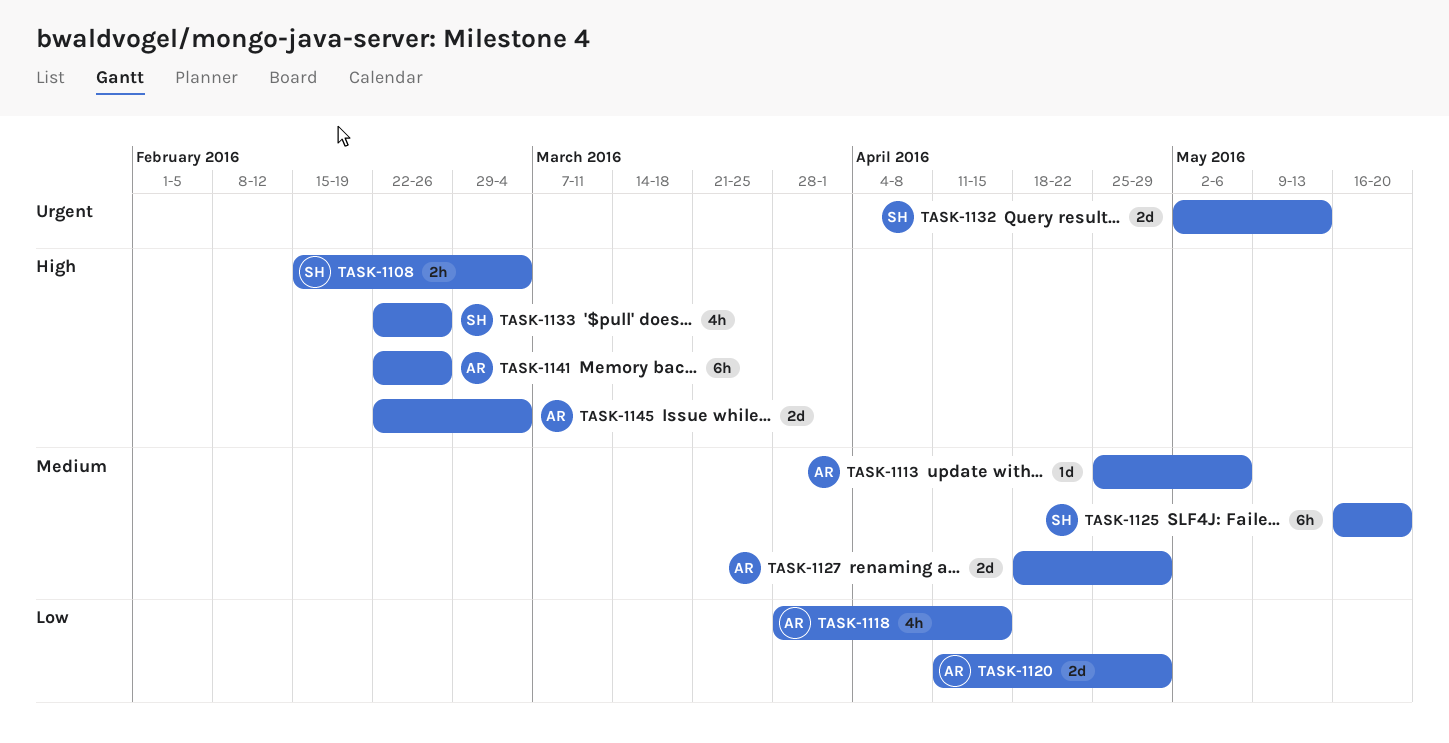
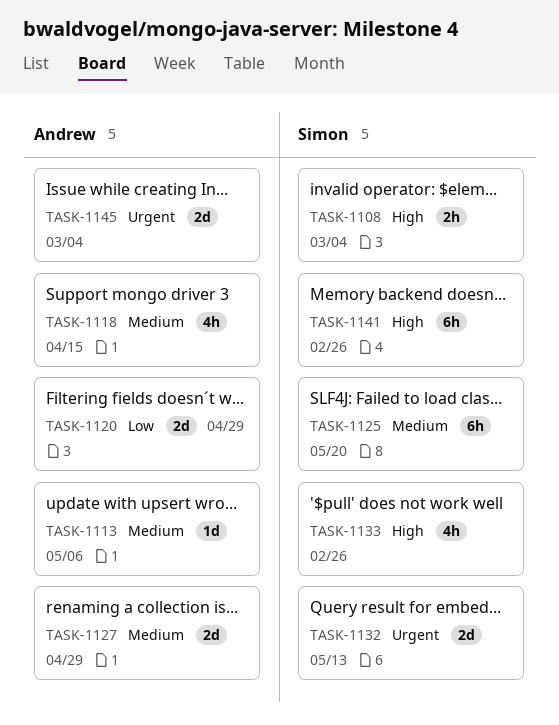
TASK-1118, priority: Low -> Medium
TASK-1141, owner: Andrew -> Simon
TASK-1145, priority: High -> Urgent

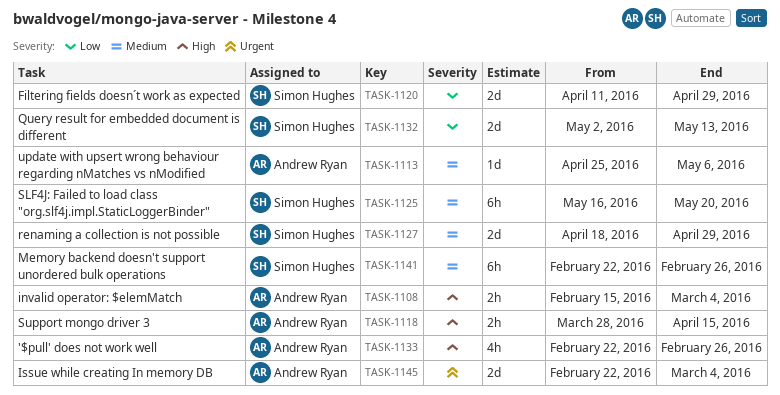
TASK-1108, owner: Simon Hughes -> Andrew Ryan
TASK-1118, priority: Medium -> High
TASK-1118, estimate: 4h -> 2h
TASK-1120, owner: Andrew Ryan -> Simon Hughes
TASK-1127, owner: Andrew Ryan -> Simon Hughes
TASK-1132, priority: Urgent -> Low
TASK-1133, owner: Simon Hughes -> Andrew Ryan
TASK-1141, priority: High -> Medium

